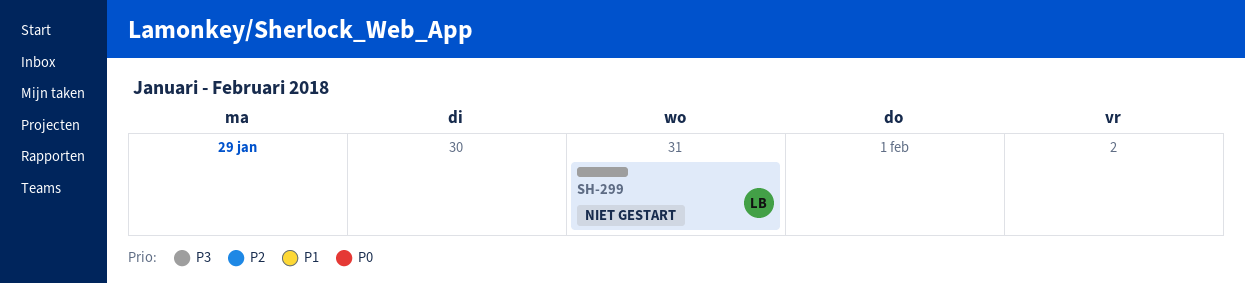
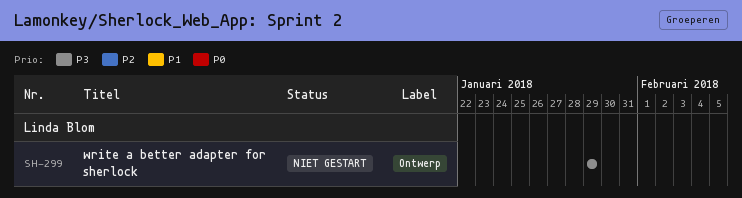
SH-299, due: Jan 31 -> Jan 29

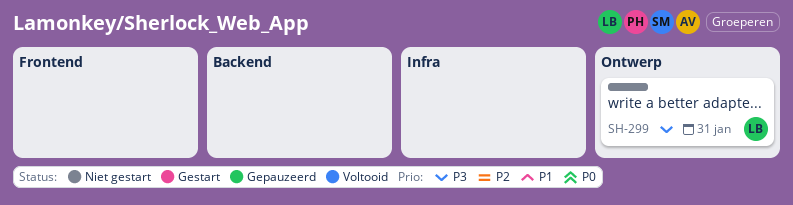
SH-299, due: Jan 29 -> Jan 31

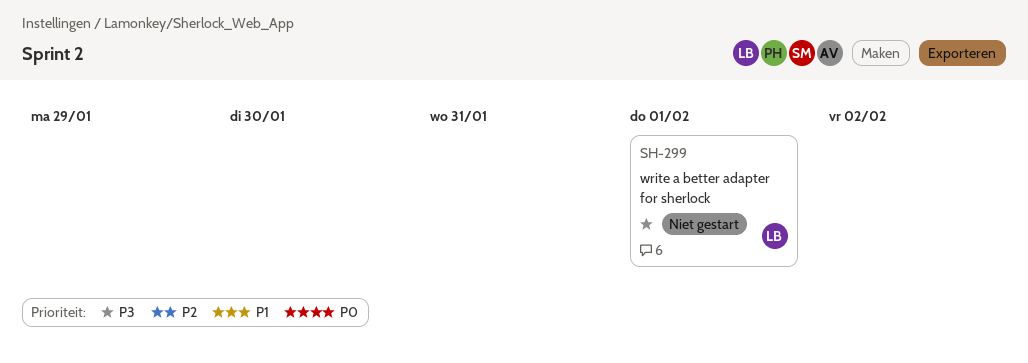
SH-299, due: Jan 31 -> Feb 1

